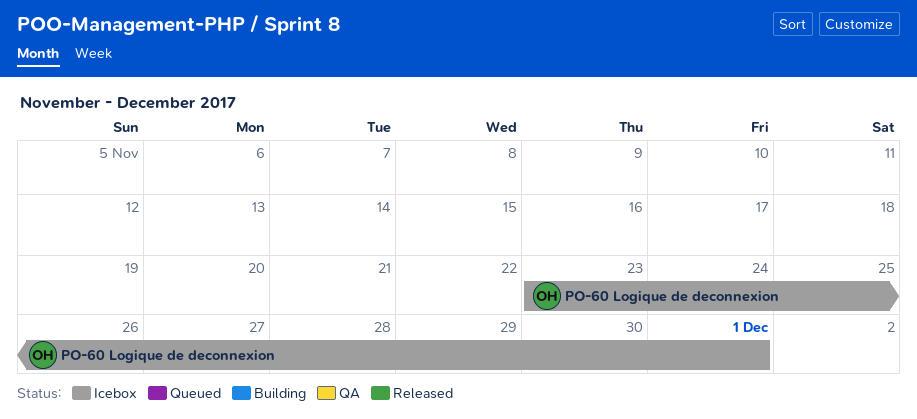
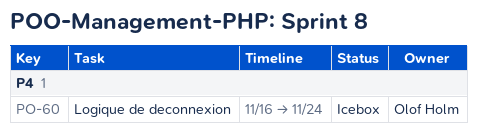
PO-60, start: Nov 23 -> Nov 16
PO-60, due: Dec 1 -> Nov 24

